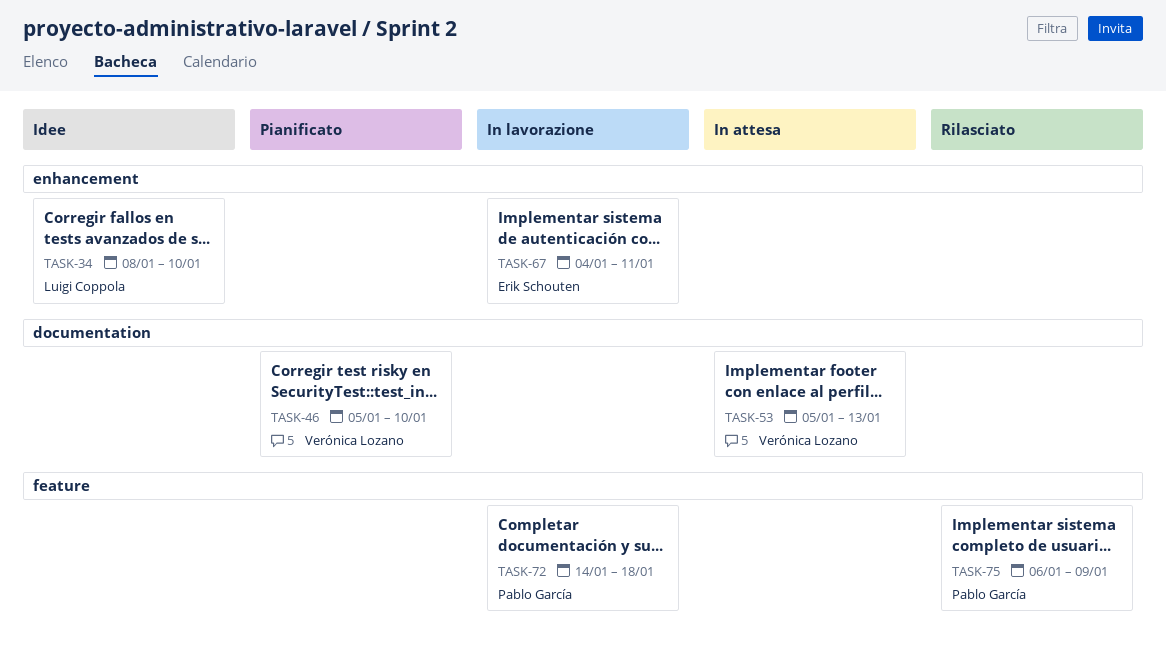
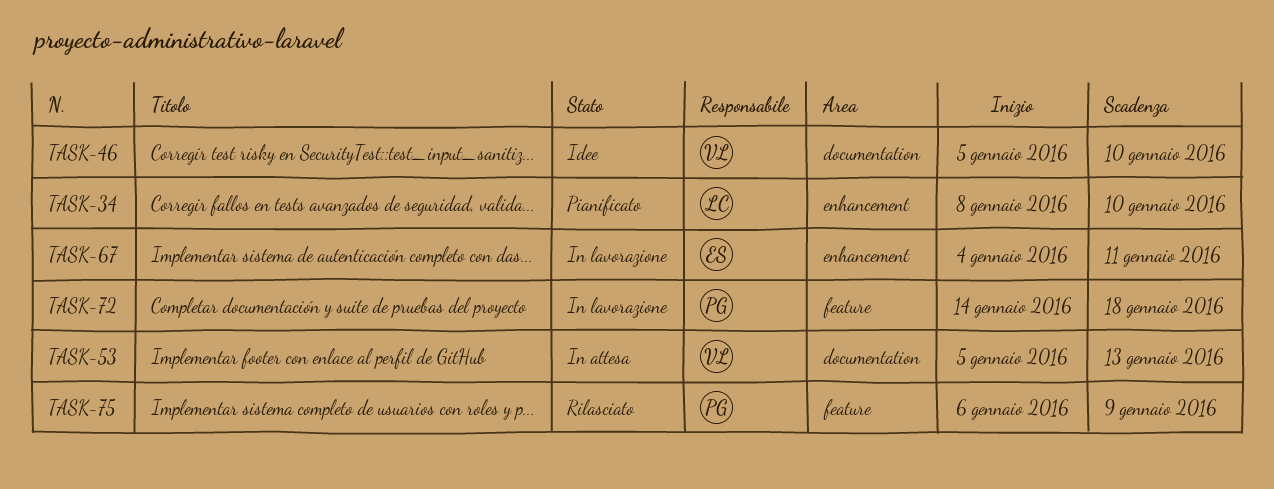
TASK-34, status: Idee -> Pianificato
TASK-46, status: Pianificato -> Idee

